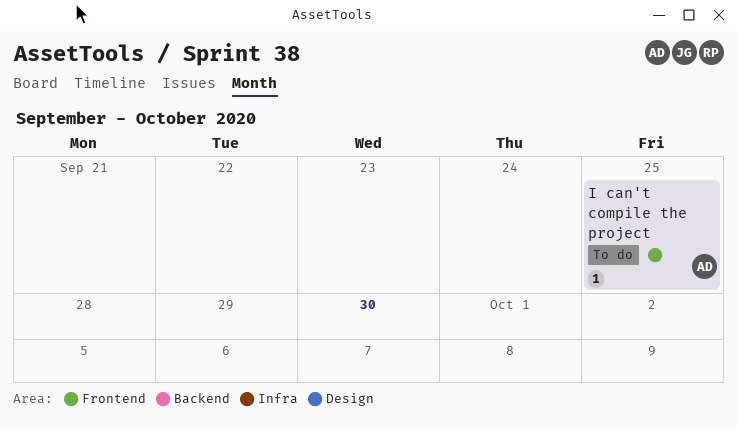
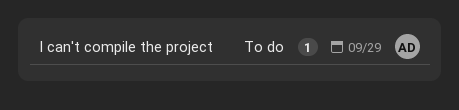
I can't compile the project, due: Sep 25 -> Sep 29

